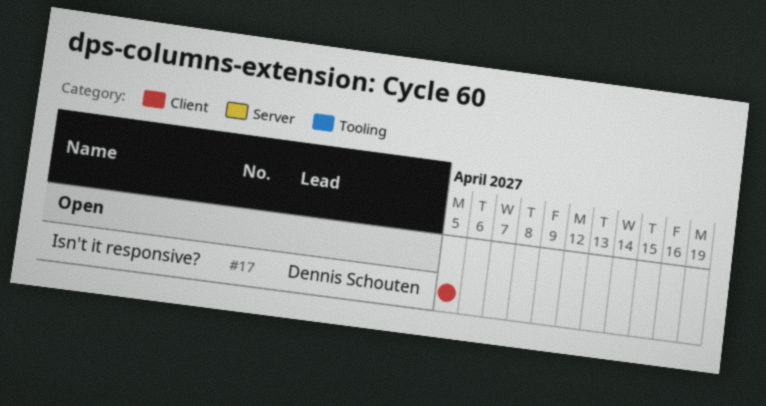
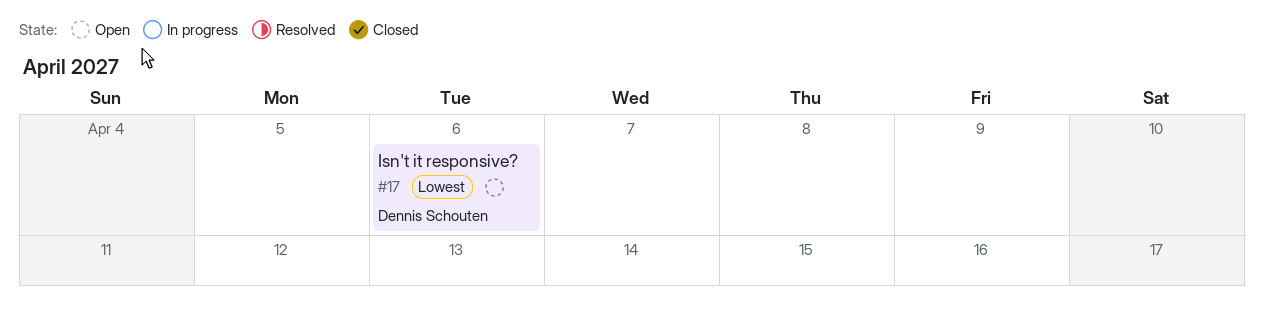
#17, due: Apr 5 -> Apr 6

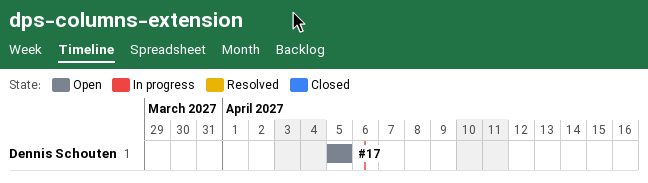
#17, due: Apr 6 -> Apr 5

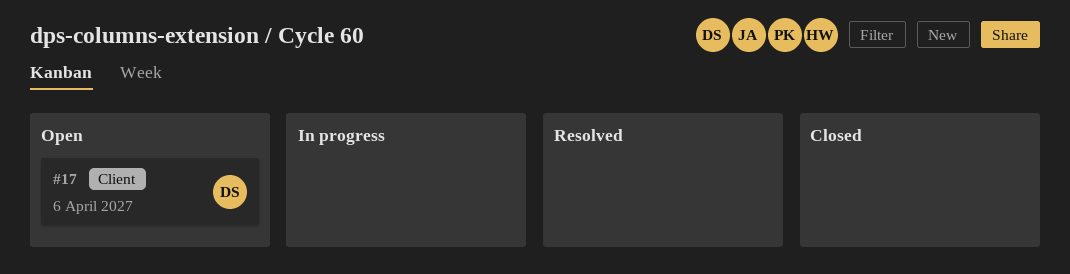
#17, due: Apr 5 -> Apr 6

